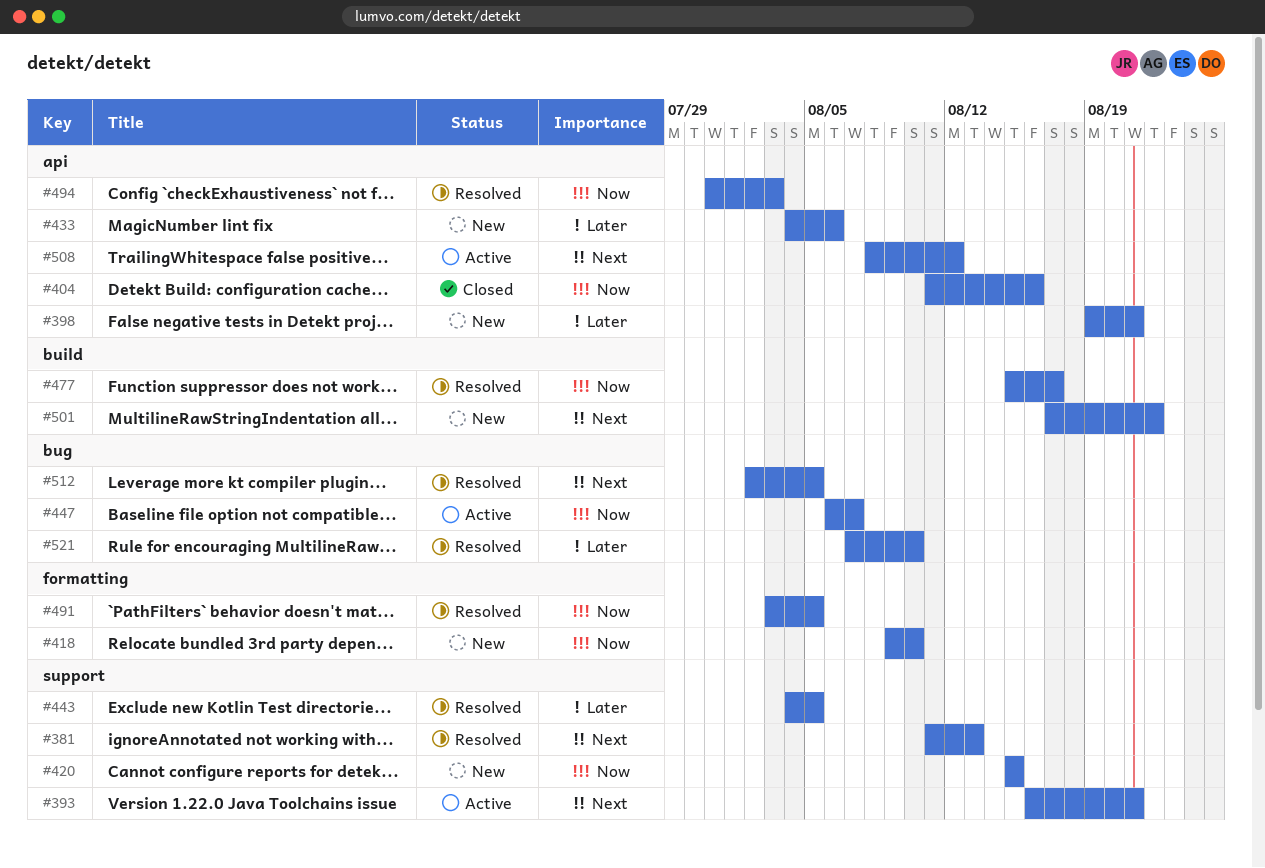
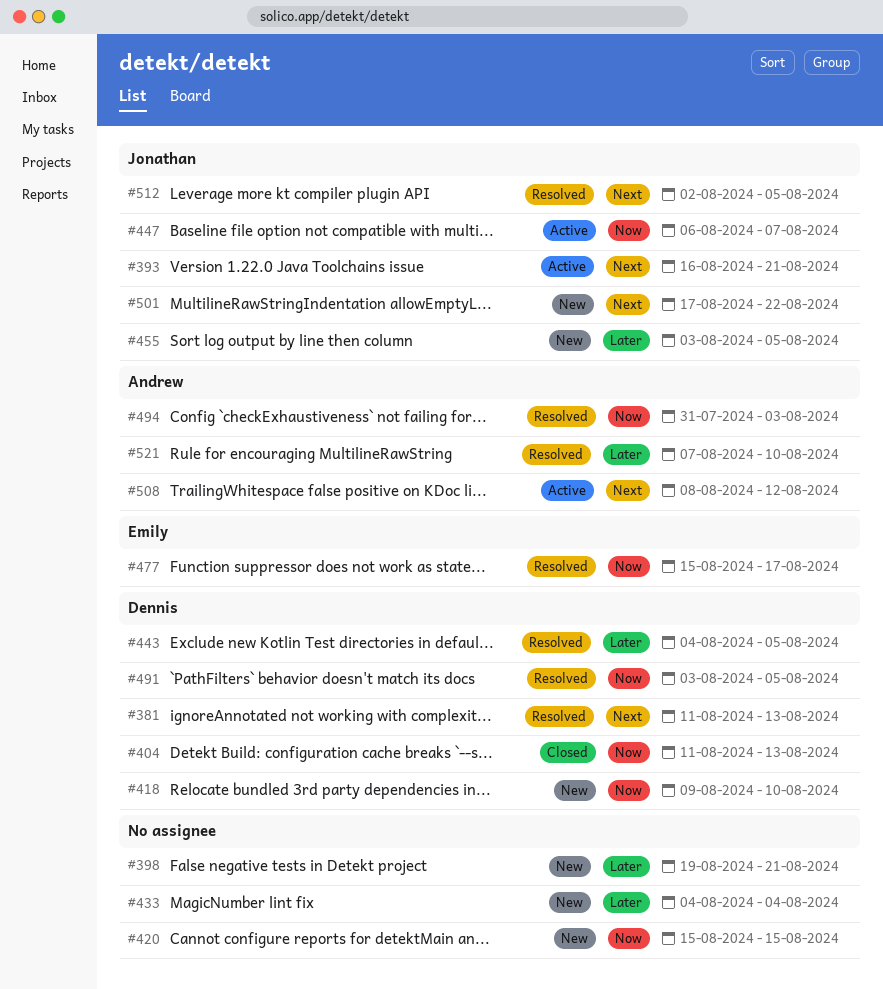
#404, due: Aug 16 -> Aug 13
#433, due: Aug 6 -> Aug 4
#455: none -> present

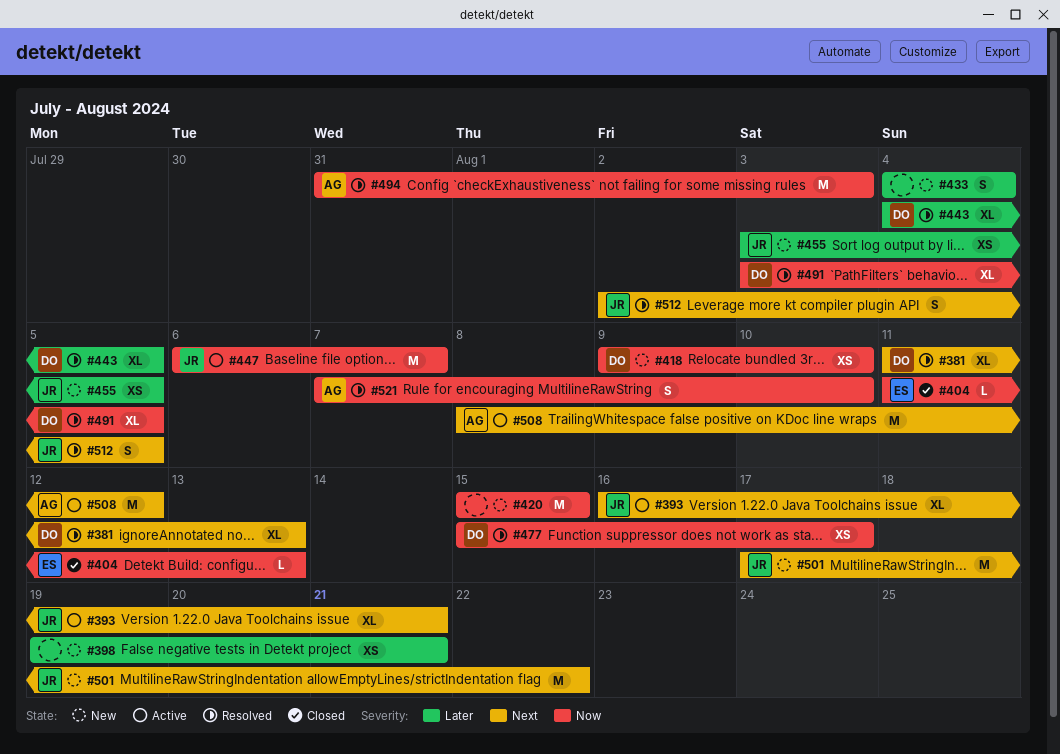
#404, owner: Dennis -> Emily
#477, owner: Emily -> Dennis
#521, priority: Later -> Now

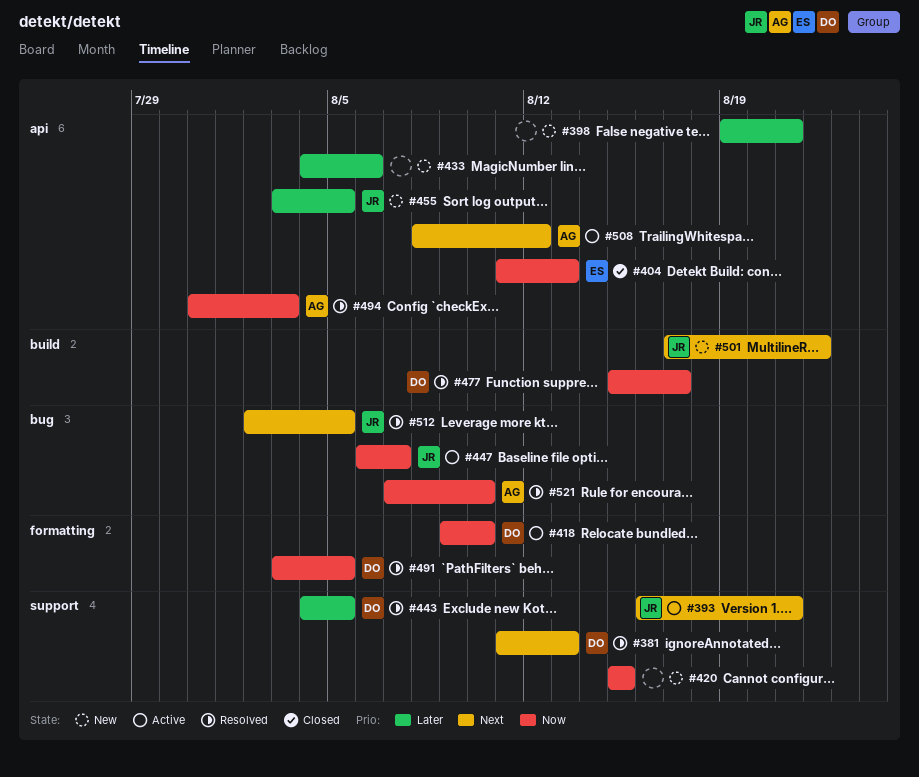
#418, status: New -> Active
#433, due: Aug 4 -> Aug 6

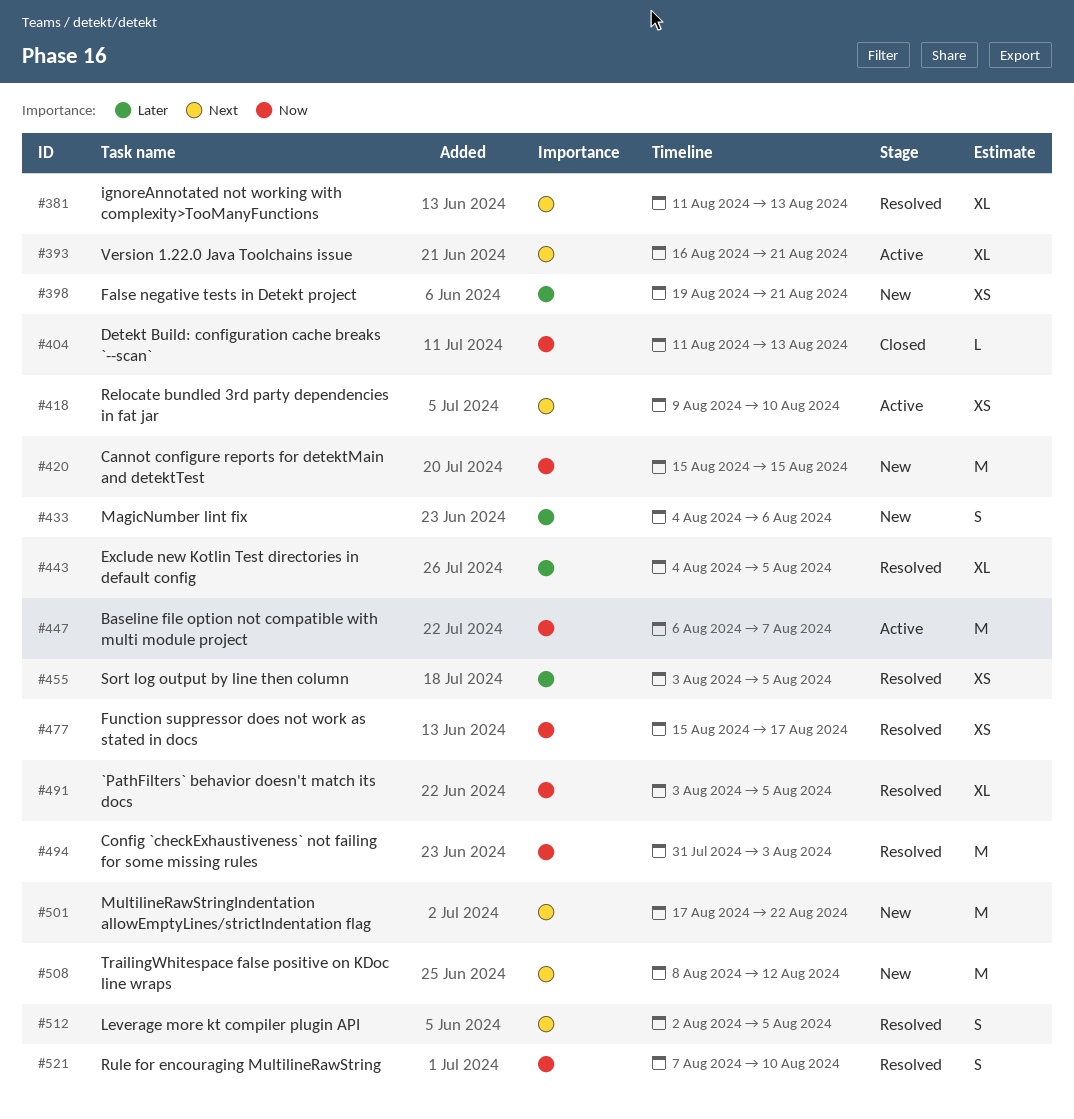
#418, priority: Now -> Next
#455, status: New -> Resolved
#508, status: Active -> New

